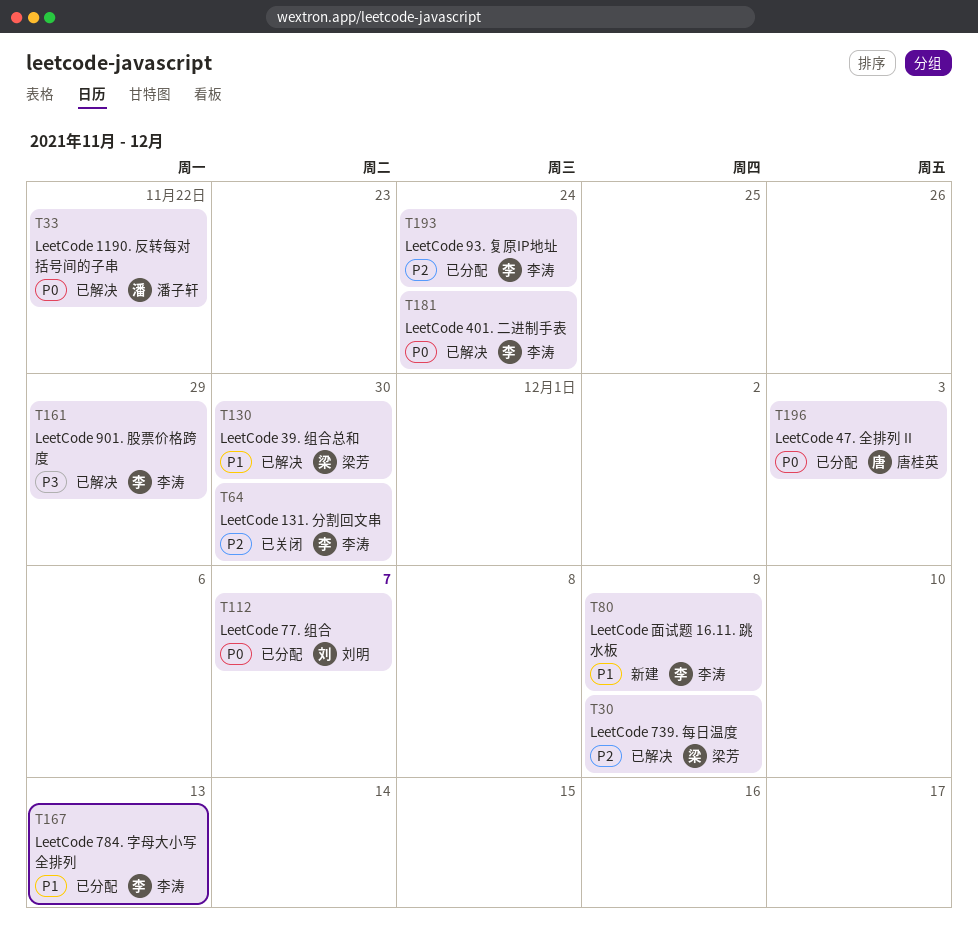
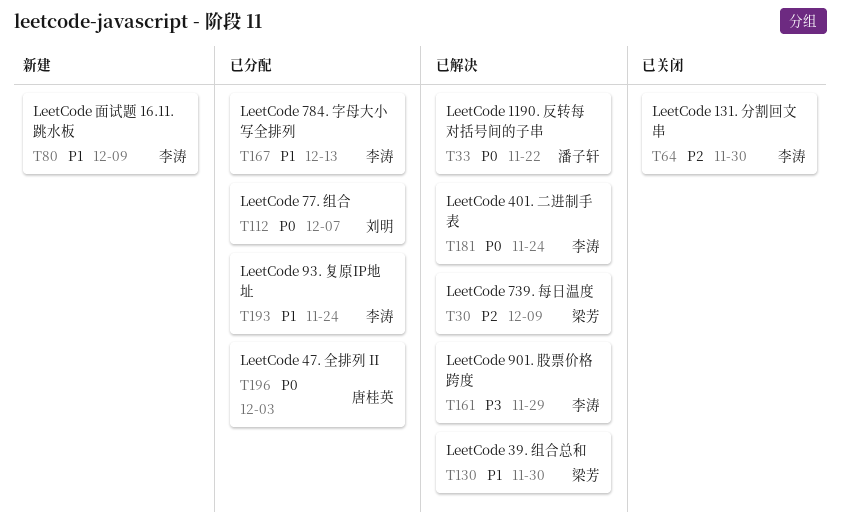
T193, priority: P2 -> P1

